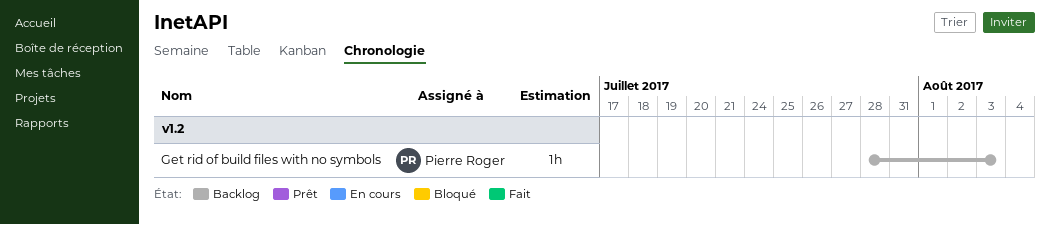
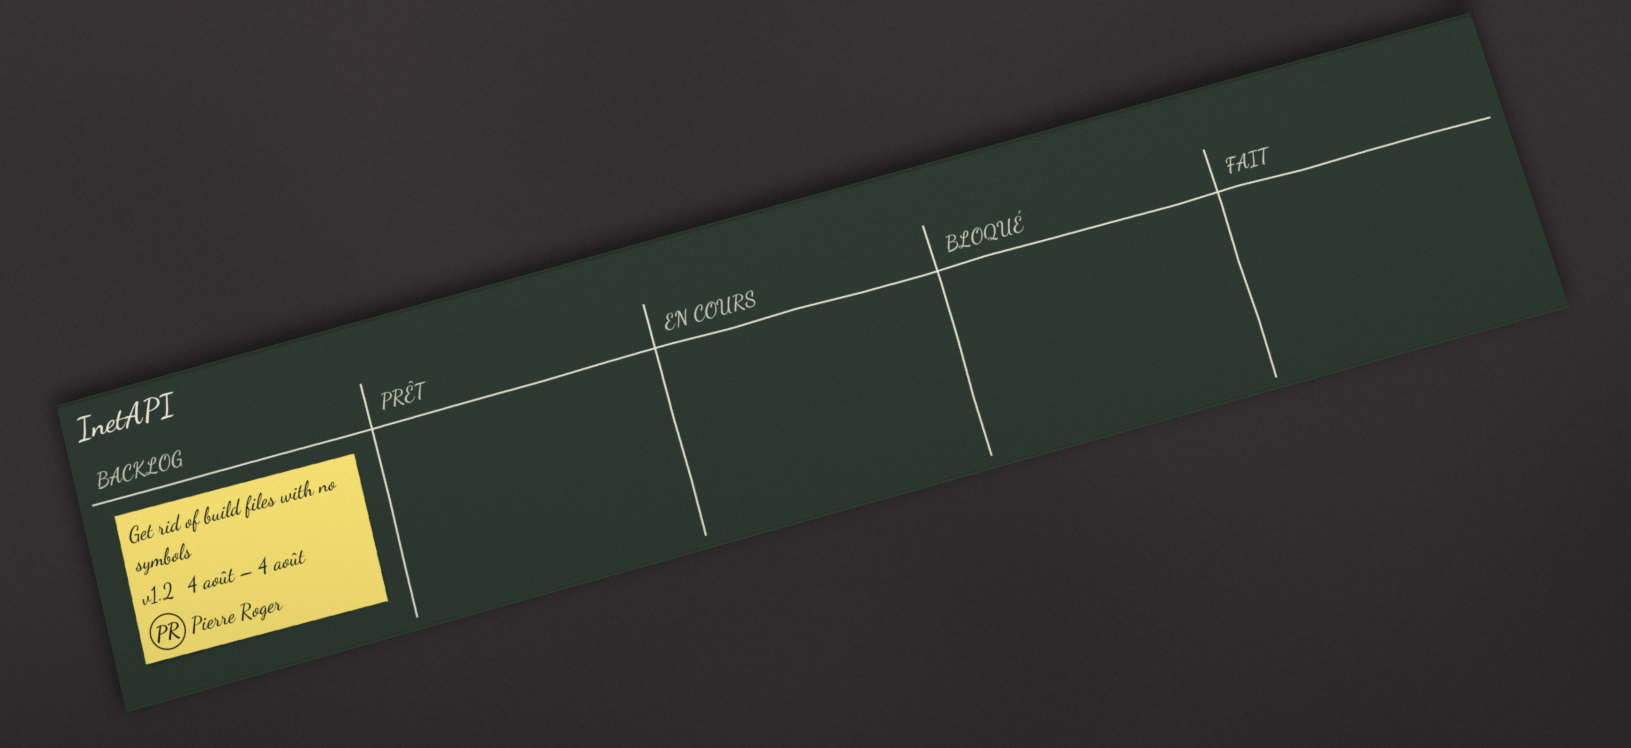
Get rid of build files with no symbols, start: Jul 28 -> Aug 4
Get rid of build files with no symbols, due: Aug 3 -> Aug 4

